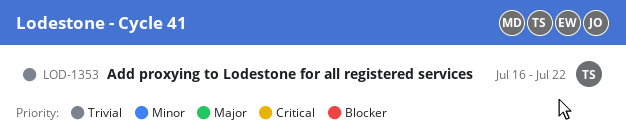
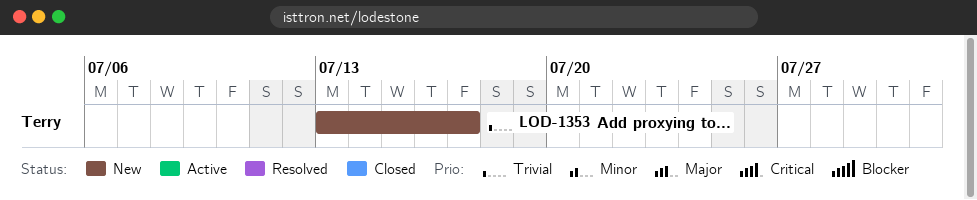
LOD-1353, start: Jul 16 -> Jul 13
LOD-1353, due: Jul 22 -> Jul 17

